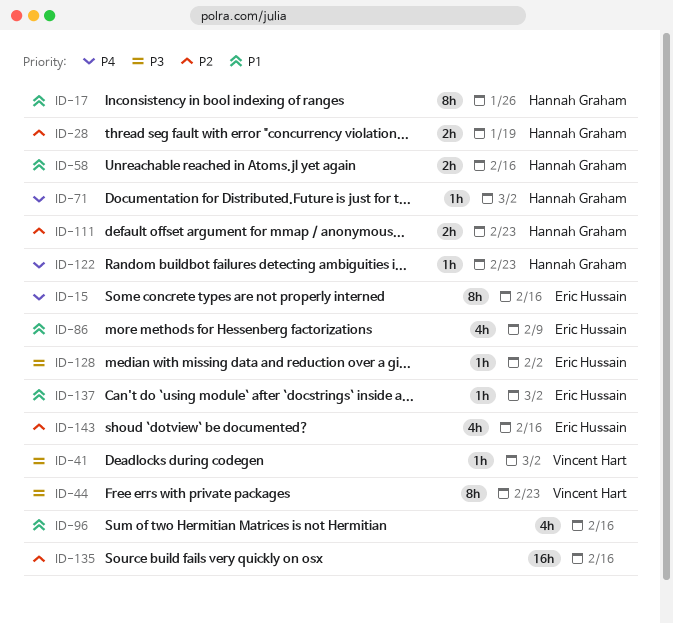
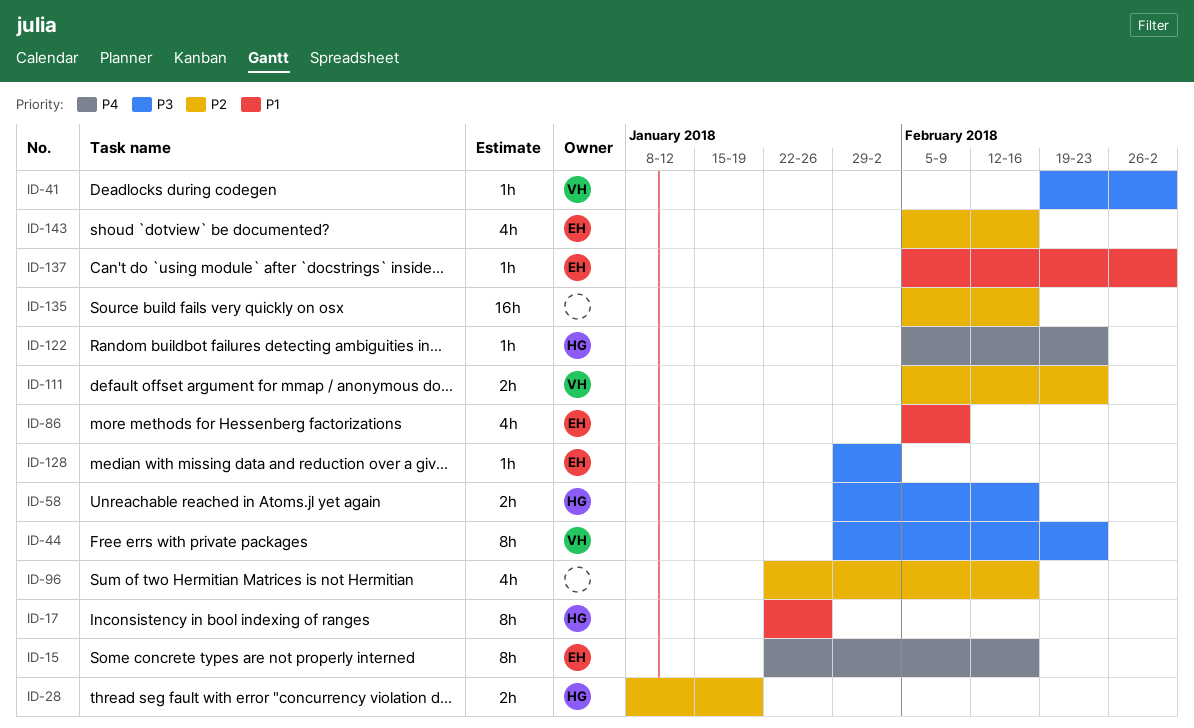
ID-58, priority: P1 -> P3
ID-71: present -> none
ID-96, priority: P1 -> P2
ID-111, owner: Hannah Graham -> Vincent Hart

